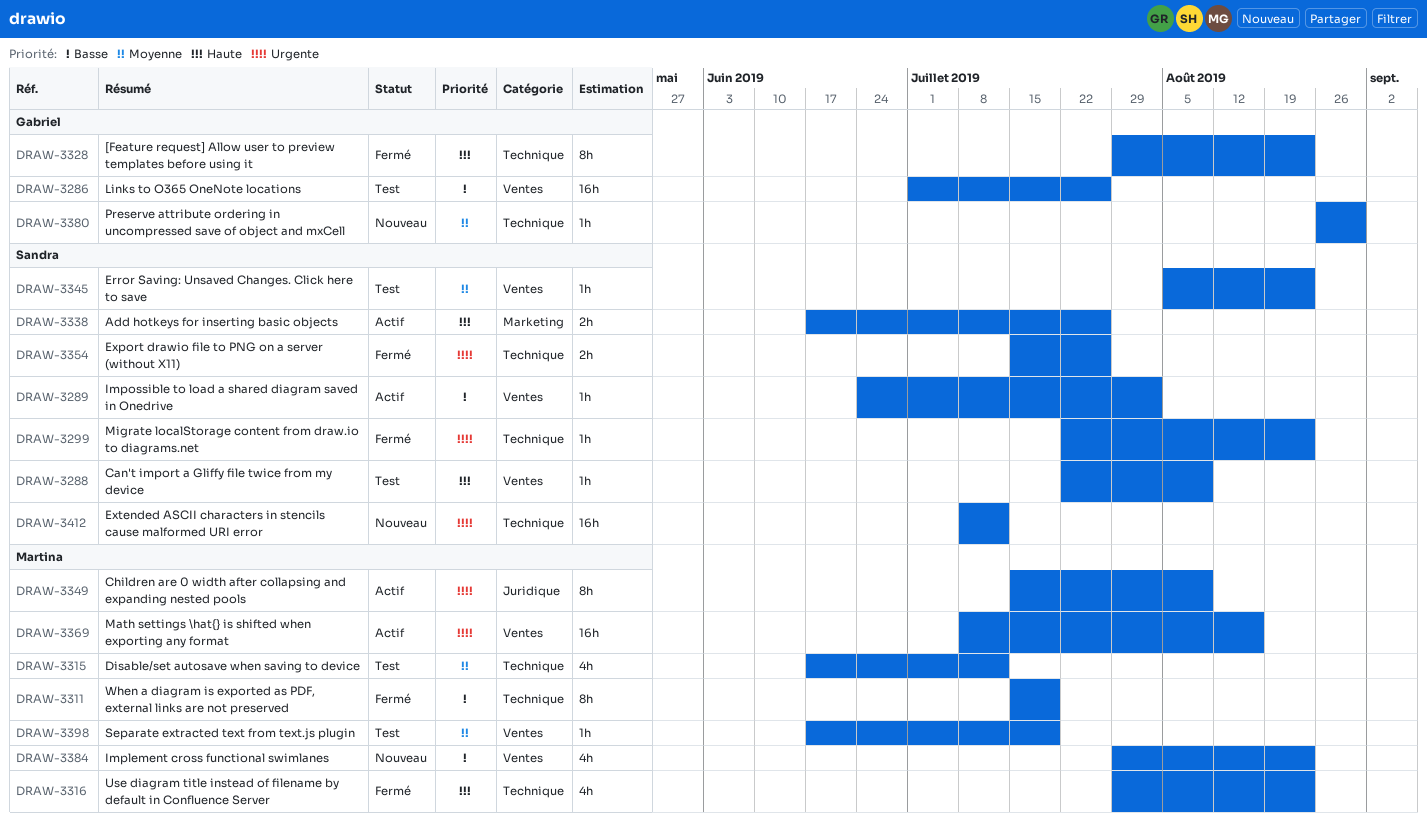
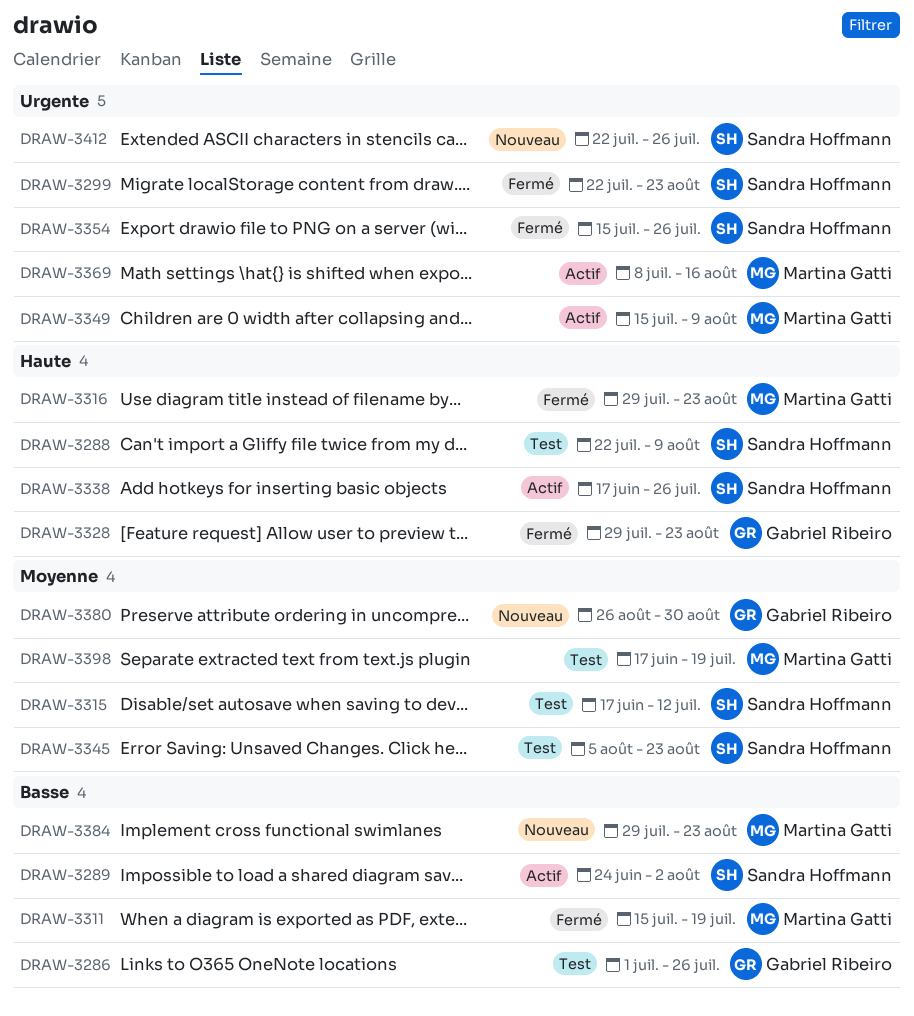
DRAW-3315, owner: Martina Gatti -> Sandra Hoffmann
DRAW-3412, start: Jul 8 -> Jul 22
DRAW-3412, due: Jul 12 -> Jul 26

